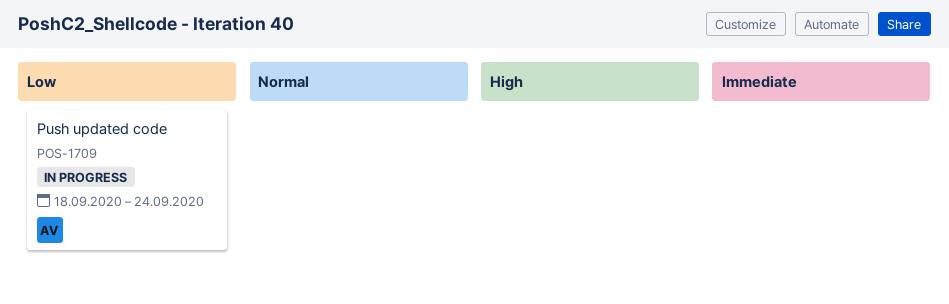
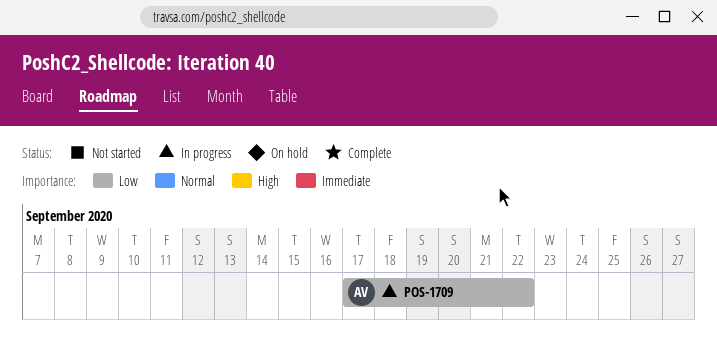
POS-1709, start: Sep 18 -> Sep 17
POS-1709, due: Sep 24 -> Sep 22

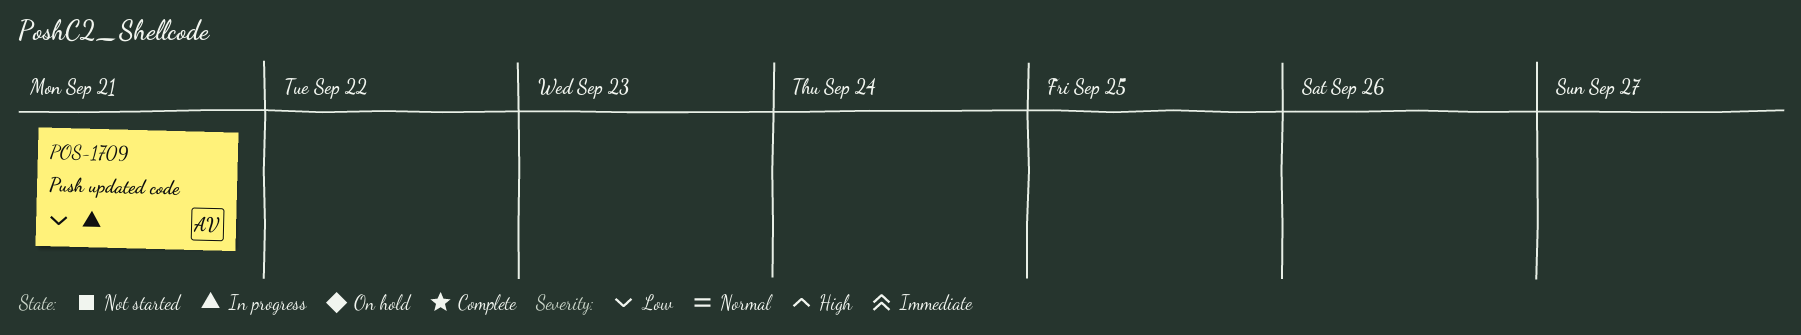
POS-1709, due: Sep 22 -> Sep 21

